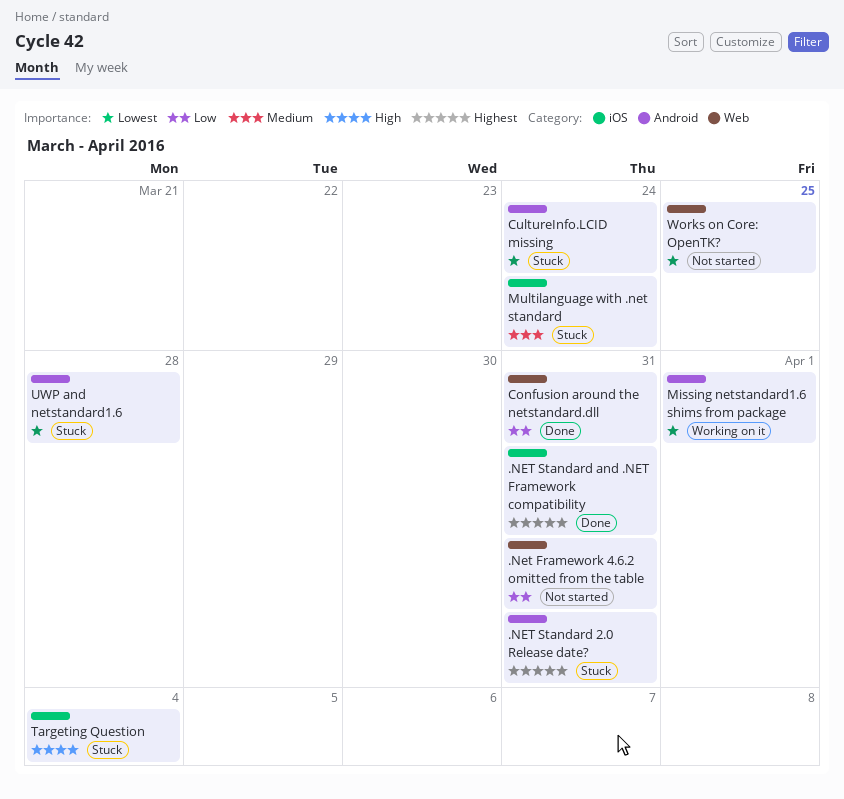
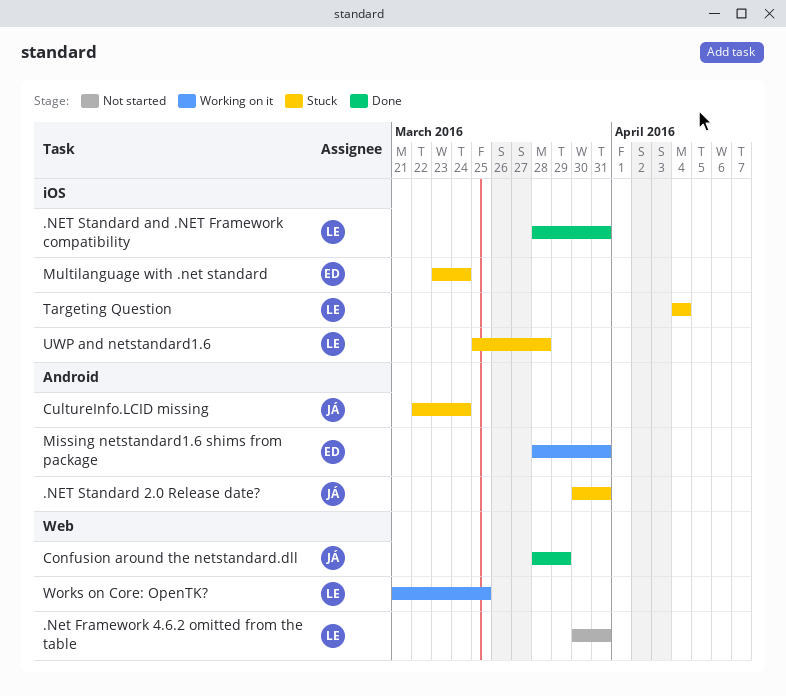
Confusion around the netstandard.dll, due: Mar 31 -> Mar 29
Missing netstandard1.6 shims from package, due: Apr 1 -> Mar 31
UWP and netstandard1.6, label: Android -> iOS
Works on Core: OpenTK?, status: Not started -> Working on it

